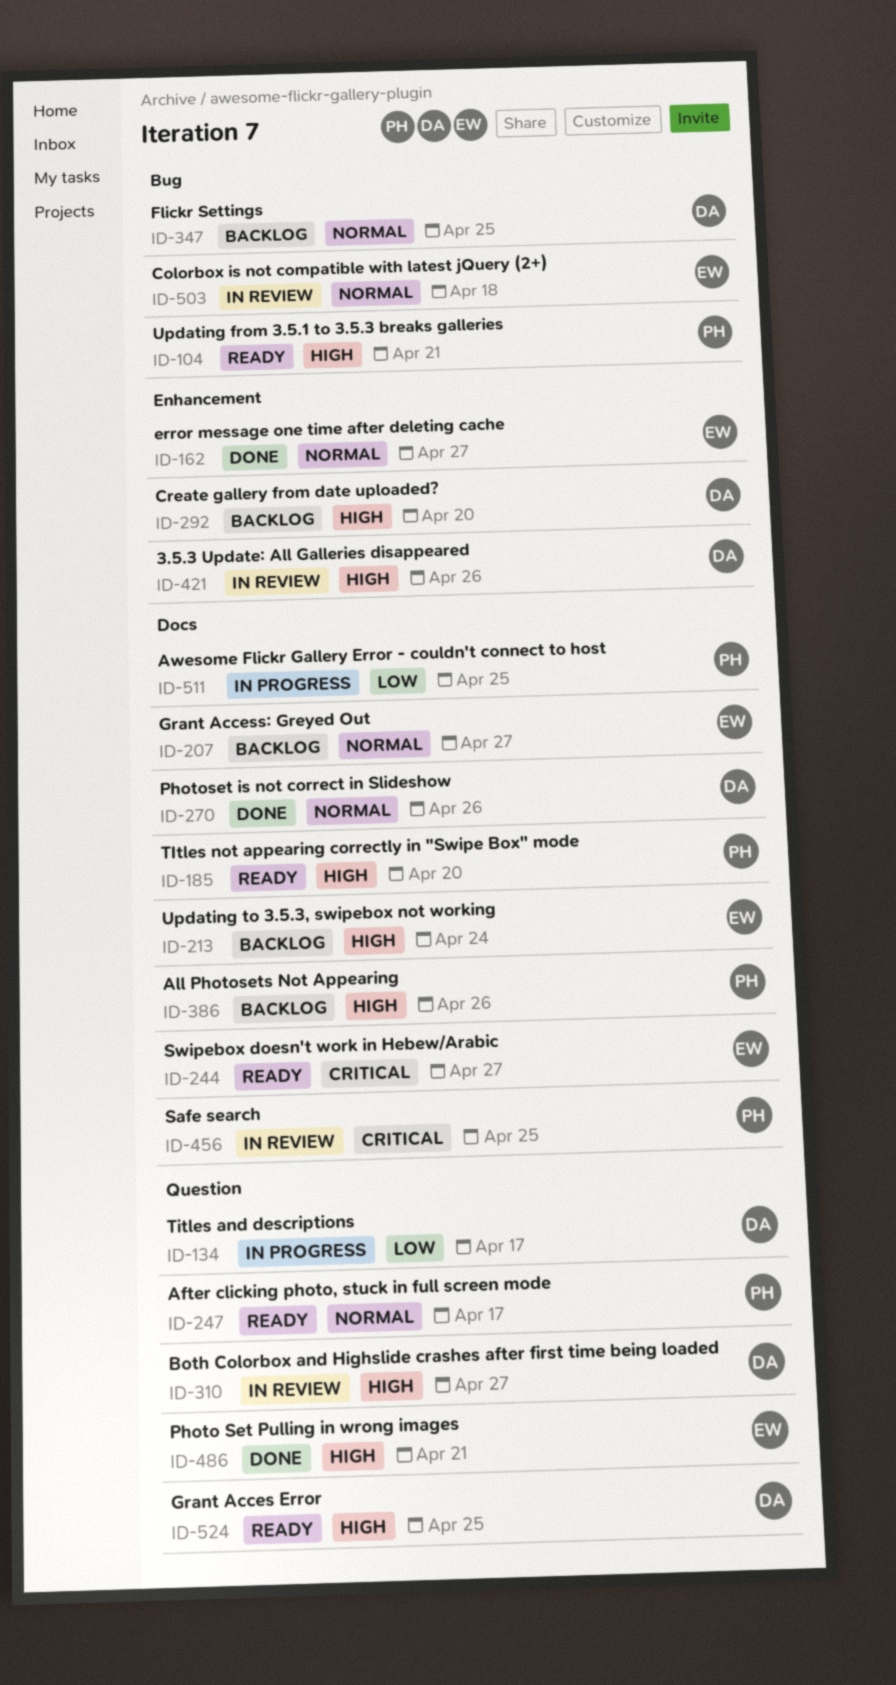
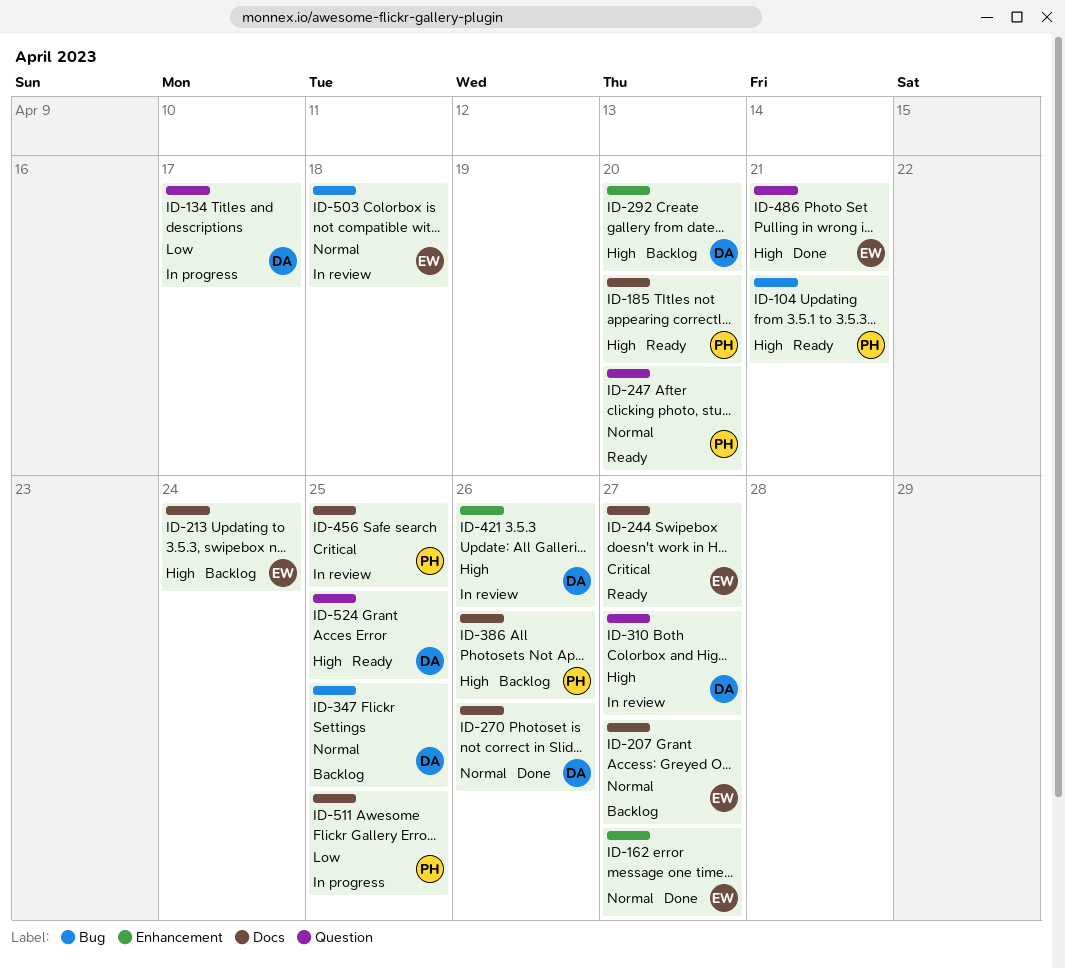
ID-247, due: Apr 17 -> Apr 20

